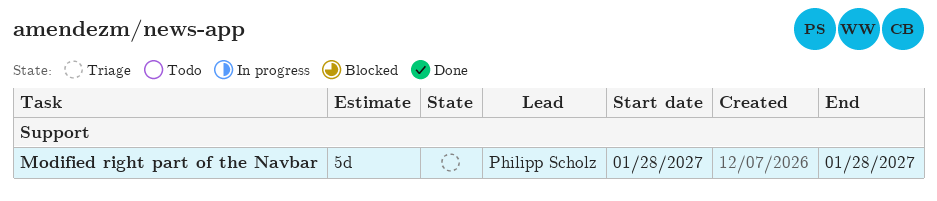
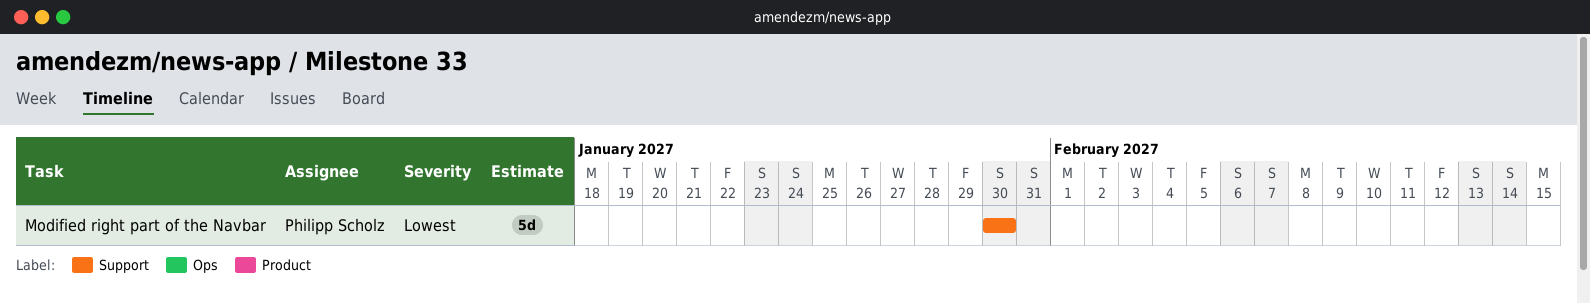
Modified right part of the Navbar, start: Jan 28 -> Jan 30
Modified right part of the Navbar, due: Jan 28 -> Jan 30

